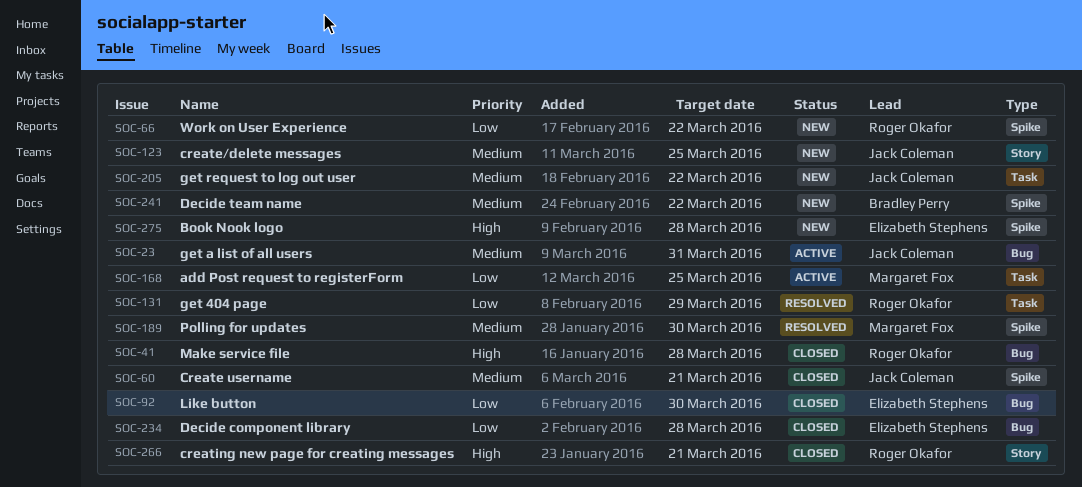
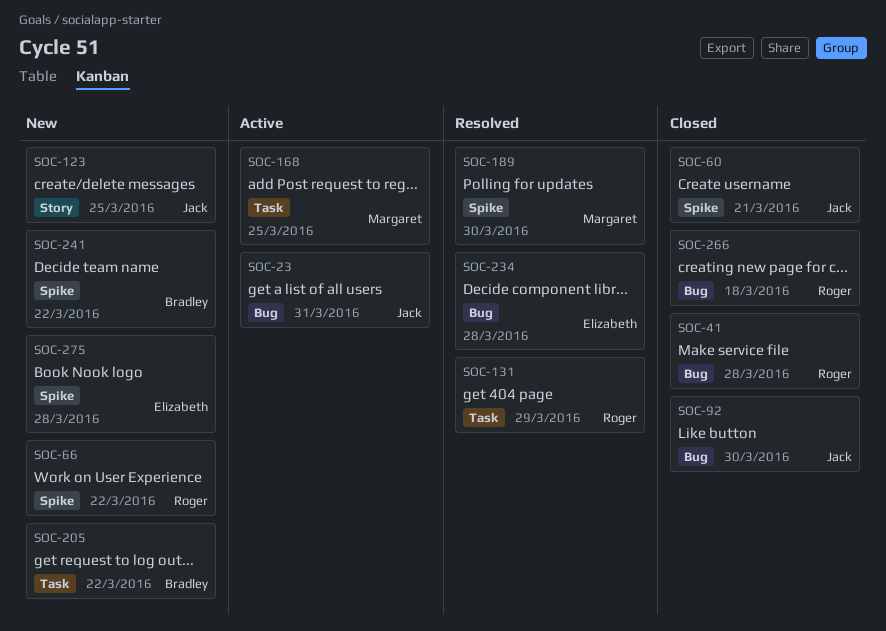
SOC-92, owner: Elizabeth Stephens -> Jack Coleman
SOC-205, owner: Jack Coleman -> Bradley Perry
SOC-234, status: Closed -> Resolved
SOC-266, label: Story -> Bug
SOC-266, due: Mar 21 -> Mar 18

